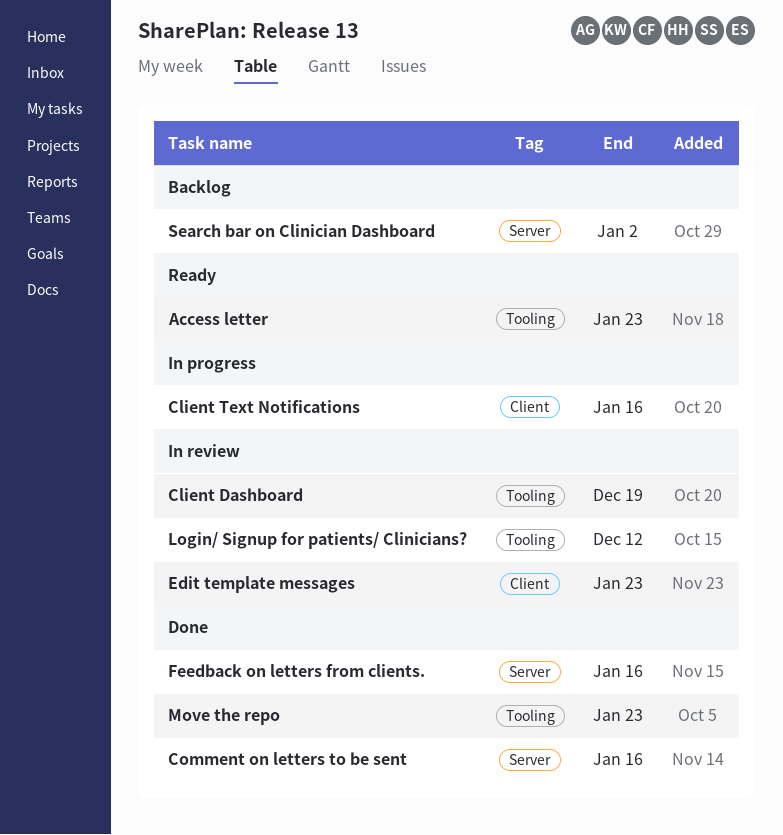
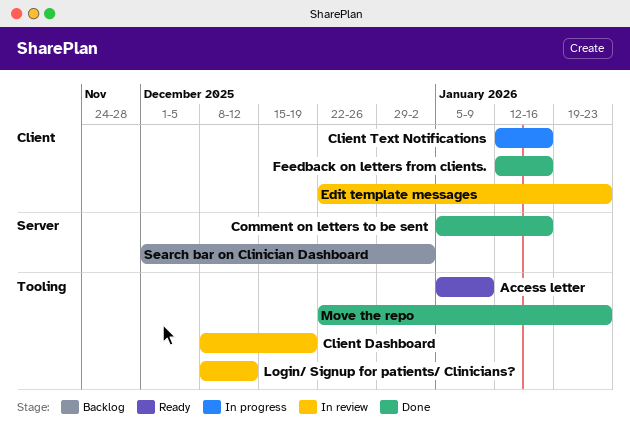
Access letter, due: Jan 23 -> Jan 9
Feedback on letters from clients., label: Server -> Client

